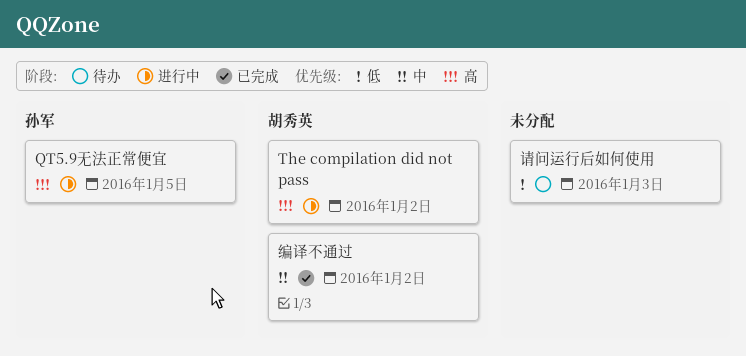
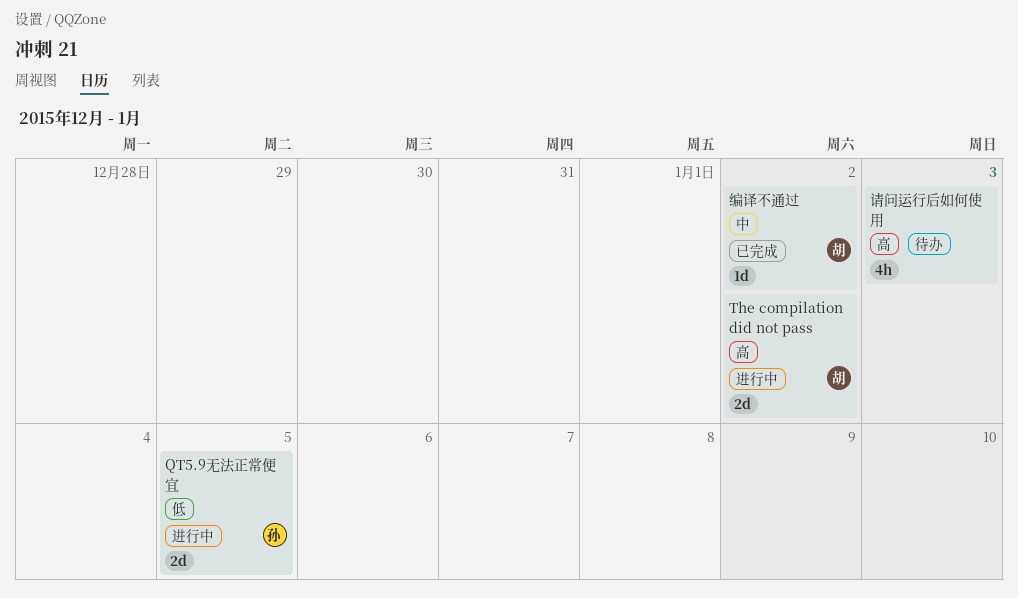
QT5.9无法正常便宜, priority: 高 -> 低
请问运行后如何使用, priority: 低 -> 高

